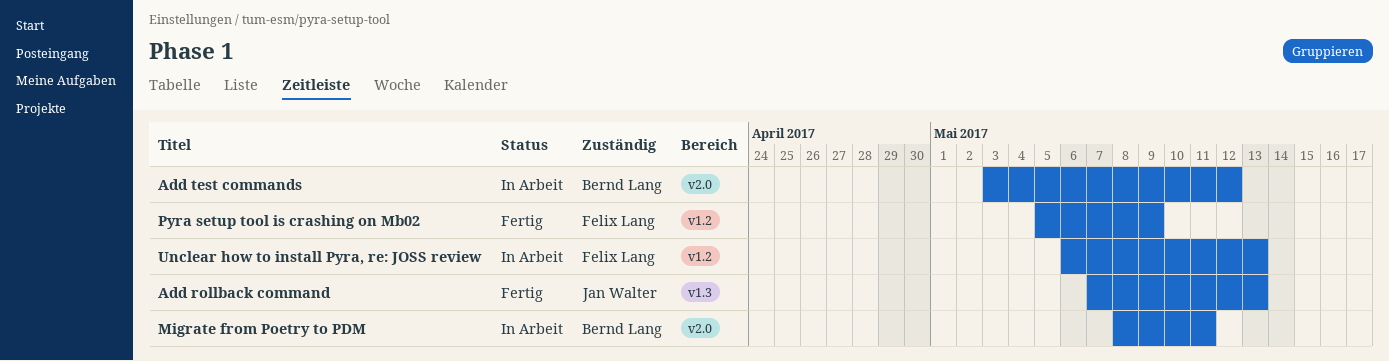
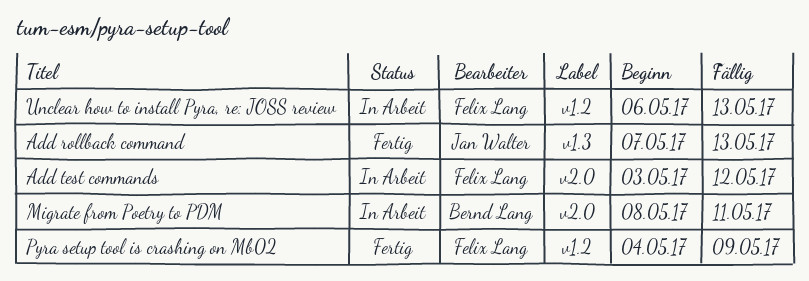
Add test commands, owner: Bernd Lang -> Felix Lang
Pyra setup tool is crashing on Mb02, start: May 5 -> May 4

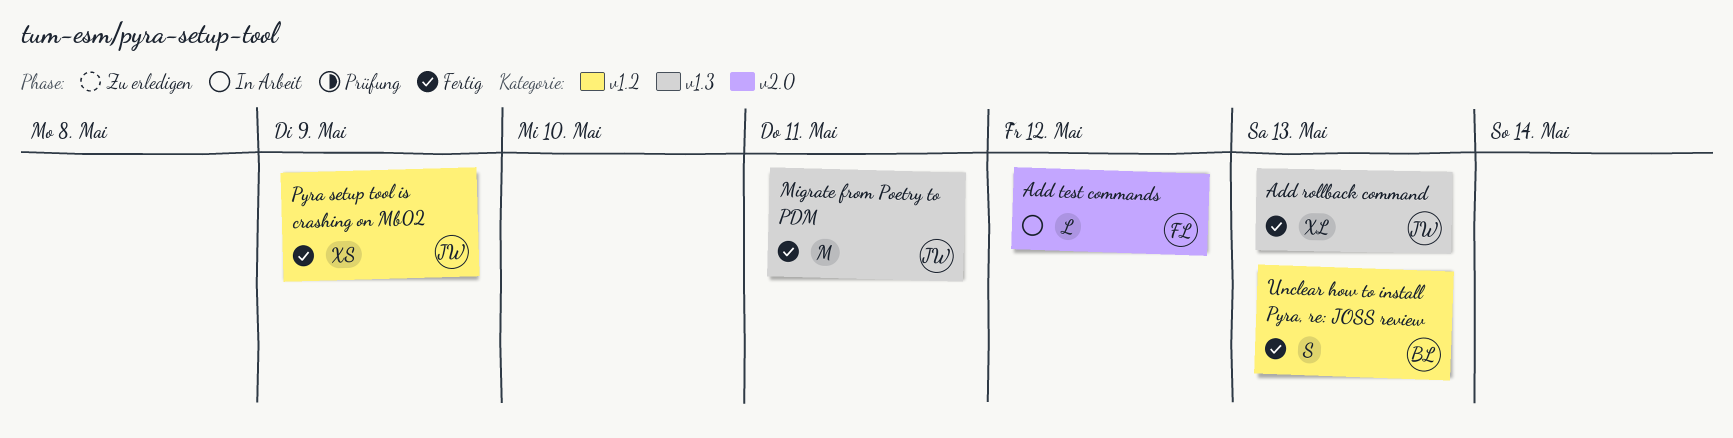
Migrate from Poetry to PDM, status: In Arbeit -> Fertig
Migrate from Poetry to PDM, owner: Bernd Lang -> Jan Walter
Migrate from Poetry to PDM, label: v2.0 -> v1.3
Pyra setup tool is crashing on Mb02, owner: Felix Lang -> Jan Walter
Unclear how to install Pyra, re: JOSS review, status: In Arbeit -> Fertig
Unclear how to install Pyra, re: JOSS review, owner: Felix Lang -> Bernd Lang

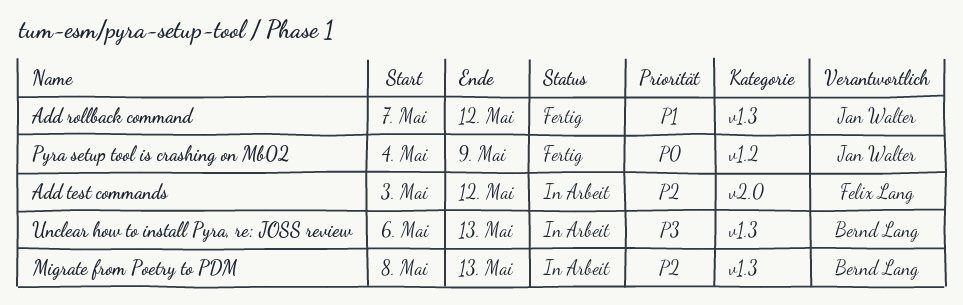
Add rollback command, due: May 13 -> May 12
Migrate from Poetry to PDM, status: Fertig -> In Arbeit
Migrate from Poetry to PDM, owner: Jan Walter -> Bernd Lang
Migrate from Poetry to PDM, due: May 11 -> May 13
Unclear how to install Pyra, re: JOSS review, status: Fertig -> In Arbeit
Unclear how to install Pyra, re: JOSS review, label: v1.2 -> v1.3

